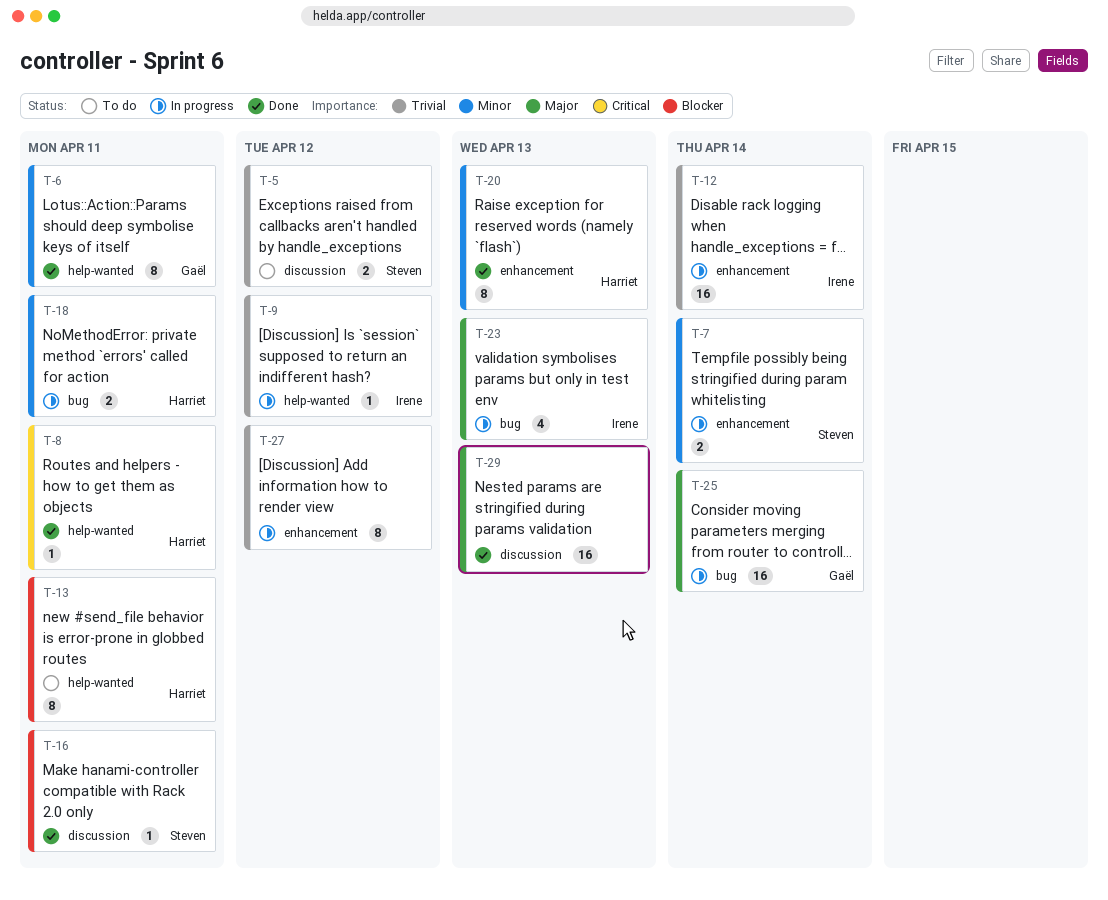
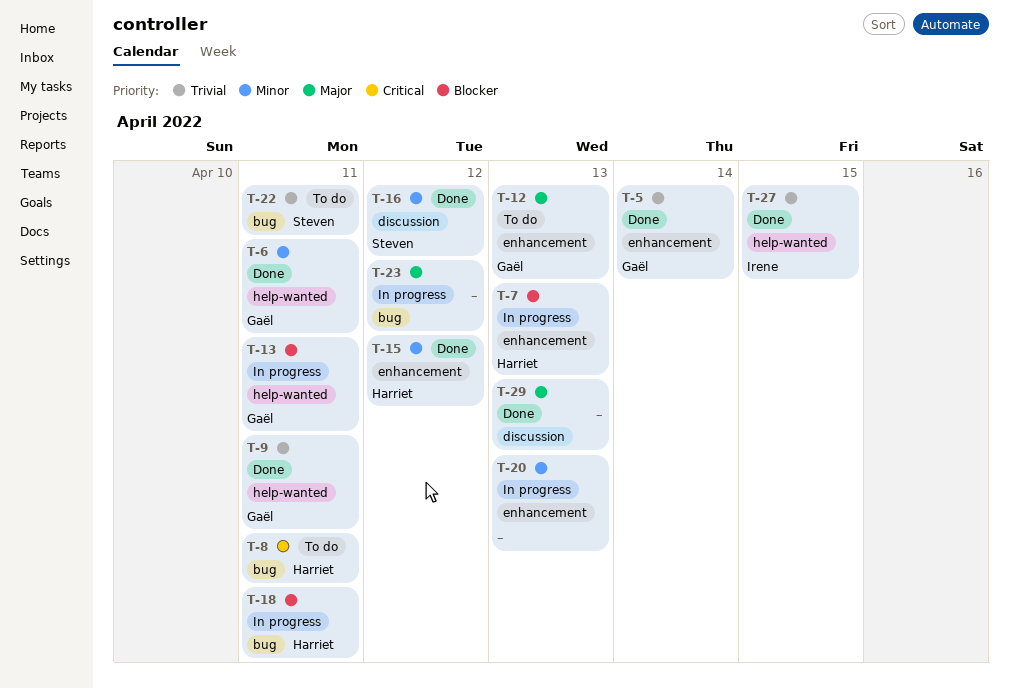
T-5, status: To do -> Done
T-5, owner: Steven -> Gaël
T-5, label: discussion -> enhancement
T-5, due: Apr 12 -> Apr 14
T-7, owner: Steven -> Harriet
T-7, priority: Minor -> Blocker
T-7, due: Apr 14 -> Apr 13
T-8, status: Done -> To do
T-8, label: help-wanted -> bug
T-9, status: In progress -> Done
T-9, owner: Irene -> Gaël
T-9, due: Apr 12 -> Apr 11
T-12, status: In progress -> To do
T-12, owner: Irene -> Gaël
T-12, priority: Trivial -> Major
T-12, due: Apr 14 -> Apr 13
T-13, status: To do -> In progress
T-13, owner: Harriet -> Gaël
T-15: none -> present
T-16, priority: Blocker -> Minor
T-16, due: Apr 11 -> Apr 12
T-18, priority: Minor -> Blocker
T-20, status: Done -> In progress
T-20, owner: Harriet -> none
T-22: none -> present
T-23, owner: Irene -> none
T-23, due: Apr 13 -> Apr 12
T-25: present -> none
T-27, status: In progress -> Done
T-27, owner: none -> Irene
T-27, label: enhancement -> help-wanted
T-27, due: Apr 12 -> Apr 15

